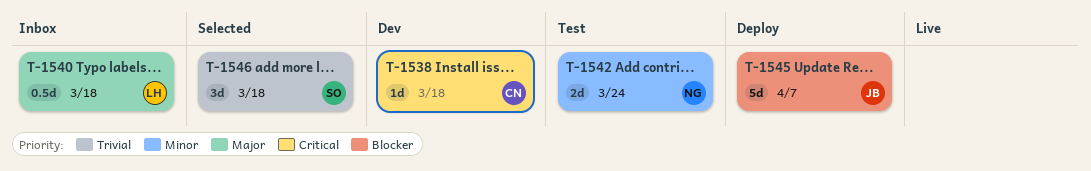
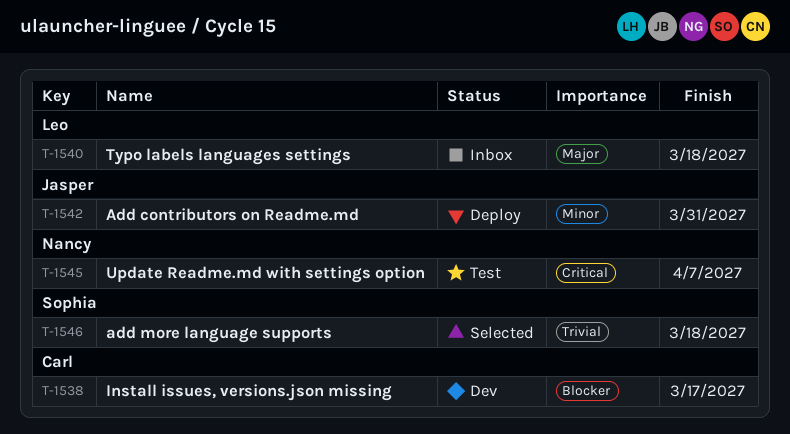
T-1538, priority: Critical -> Blocker
T-1538, due: Mar 18 -> Mar 17
T-1542, status: Test -> Deploy
T-1542, owner: Nancy -> Jasper
T-1542, due: Mar 24 -> Mar 31
T-1545, status: Deploy -> Test
T-1545, owner: Jasper -> Nancy
T-1545, priority: Blocker -> Critical

